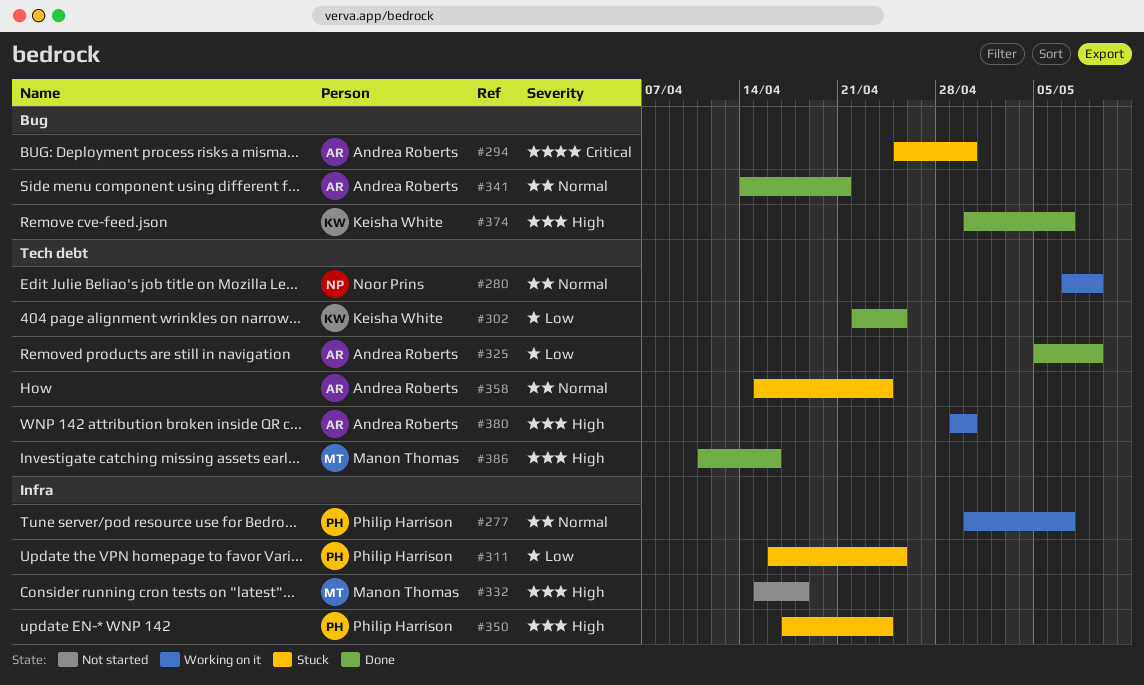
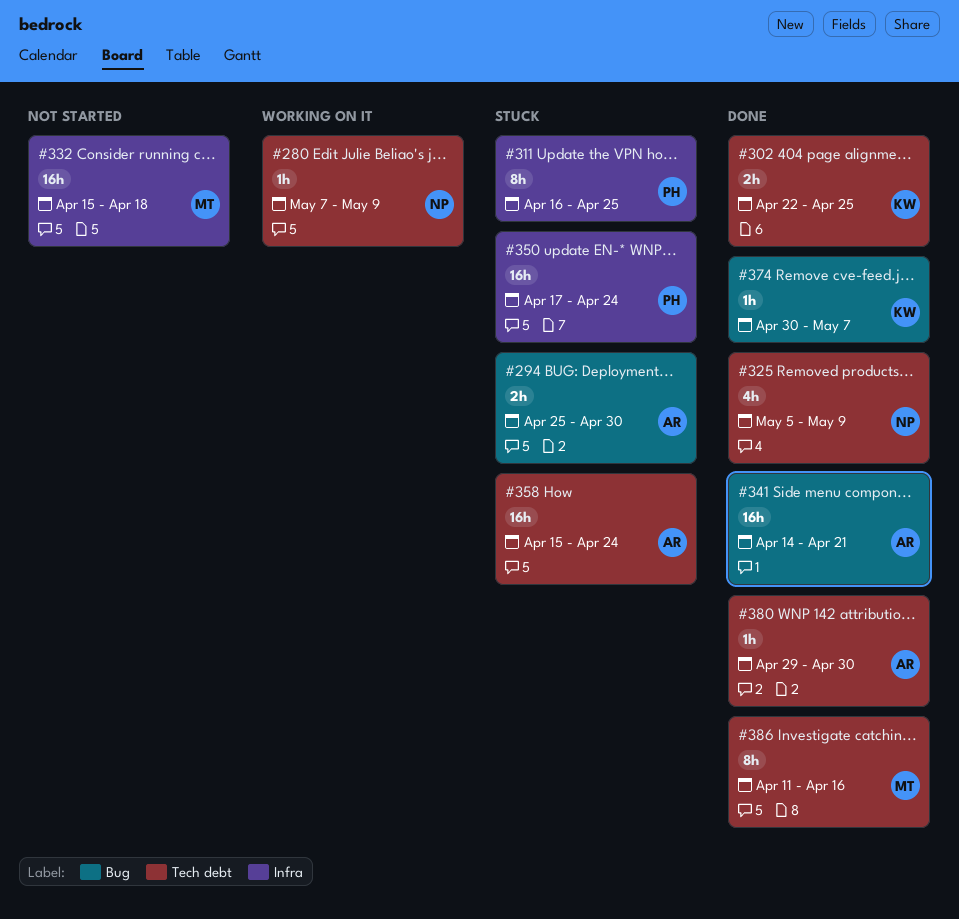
#277: present -> none
#325, owner: Andrea Roberts -> Noor Prins
#380, status: Working on it -> Done

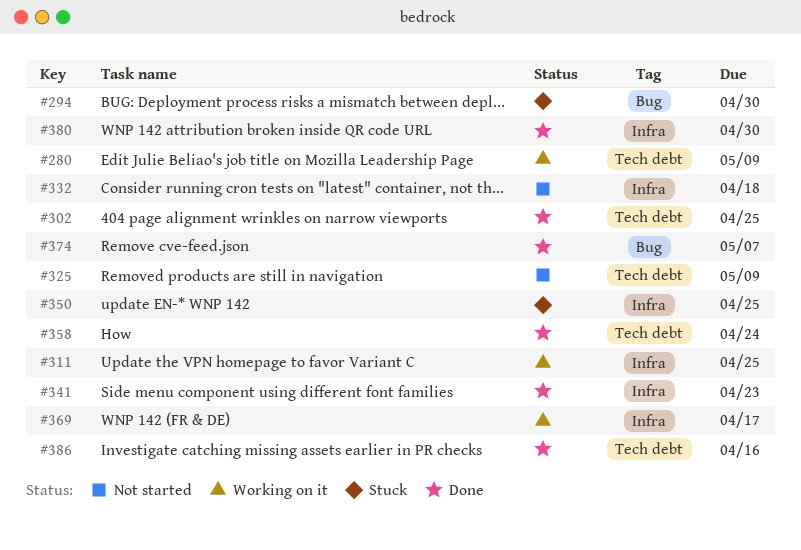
#311, status: Stuck -> Working on it
#325, status: Done -> Not started
#341, label: Bug -> Infra
#341, due: Apr 21 -> Apr 23
#350, due: Apr 24 -> Apr 25
#358, status: Stuck -> Done
#369: none -> present
#380, label: Tech debt -> Infra

